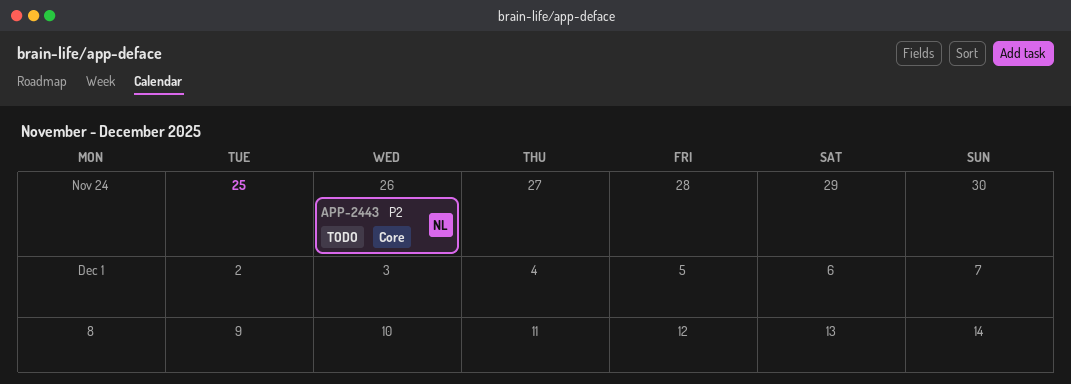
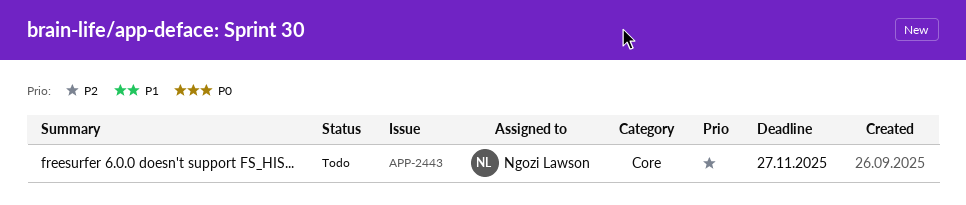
APP-2443, due: Nov 26 -> Nov 27

